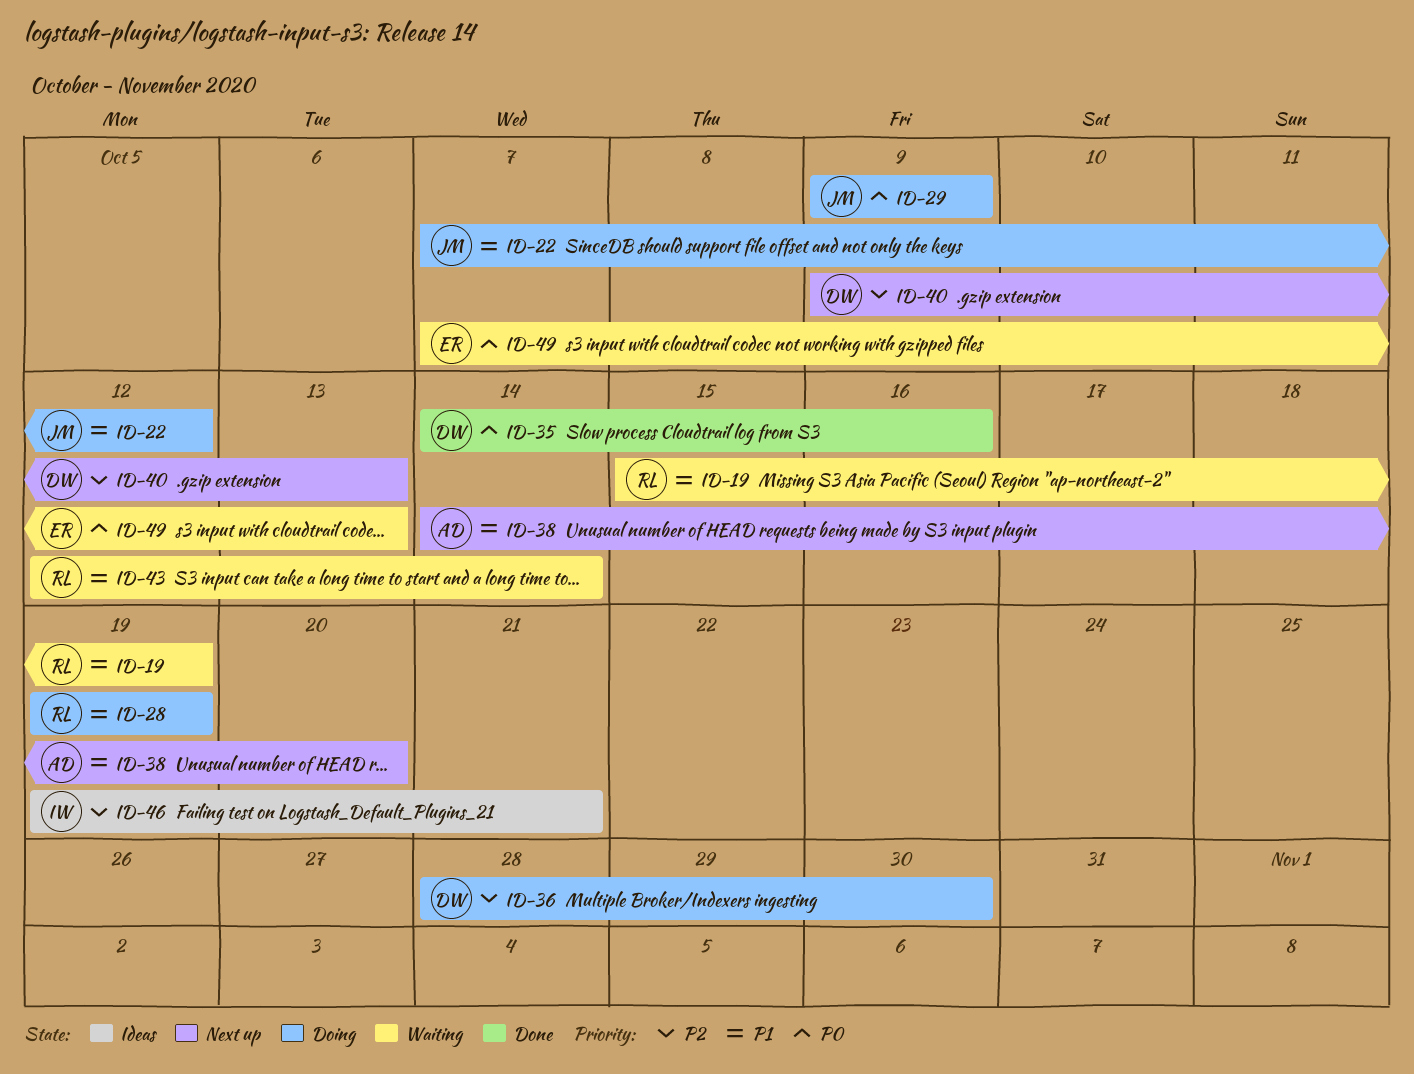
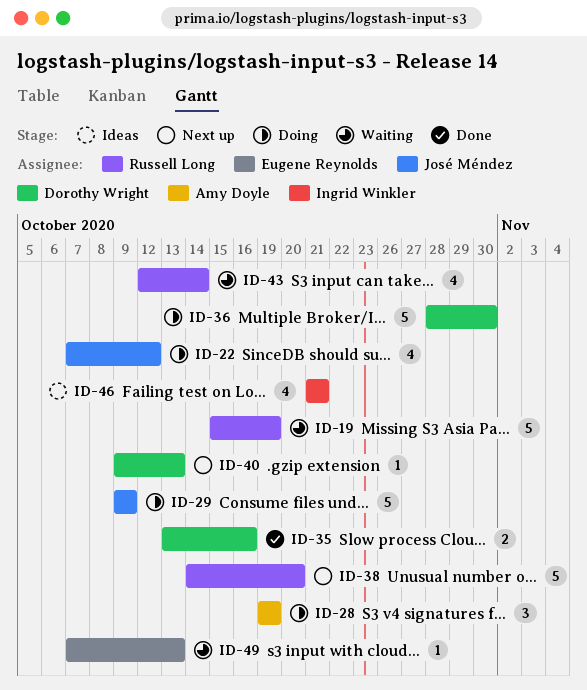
ID-28, owner: Russell Long -> Amy Doyle
ID-35, start: Oct 14 -> Oct 13
ID-38, owner: Amy Doyle -> Russell Long
ID-46, start: Oct 19 -> Oct 21

